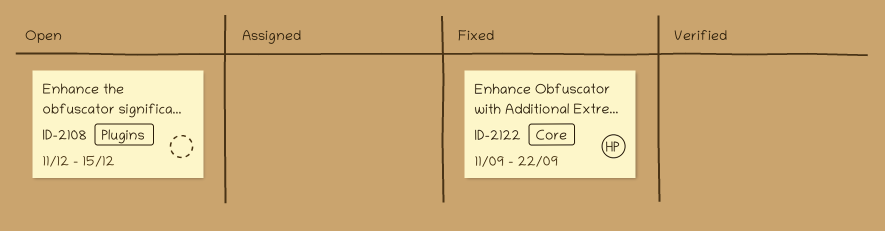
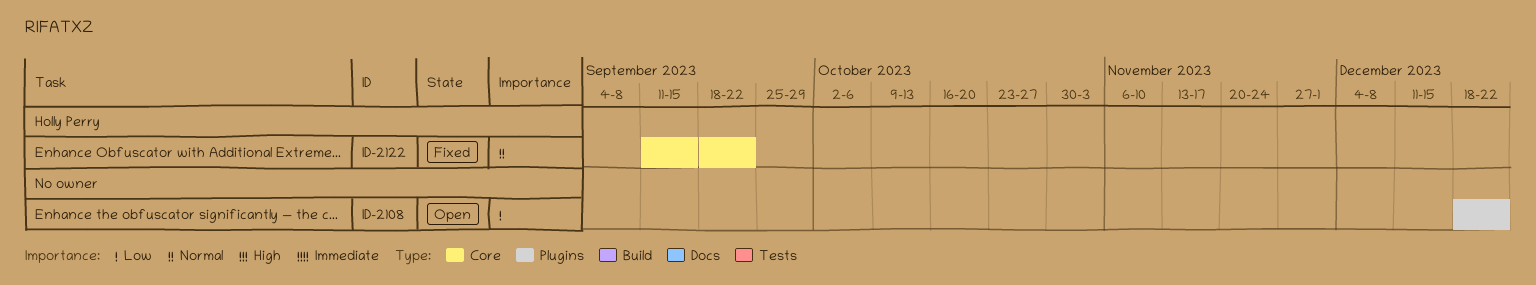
ID-2108, start: Dec 11 -> Dec 18
ID-2108, due: Dec 15 -> Dec 22

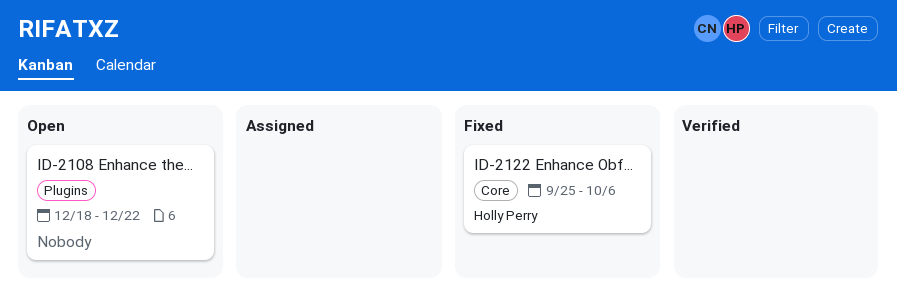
ID-2122, start: Sep 11 -> Sep 25
ID-2122, due: Sep 22 -> Oct 6

